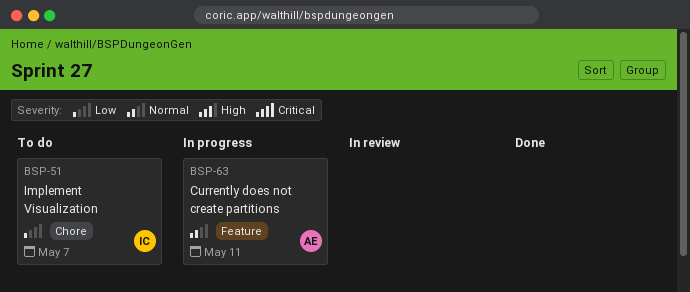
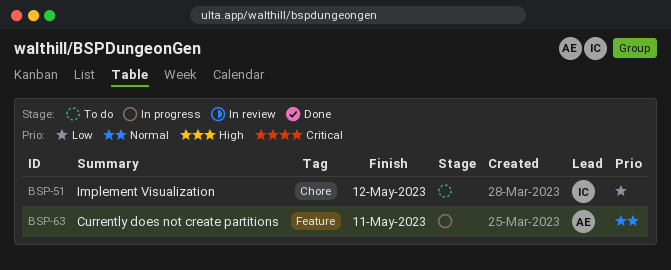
BSP-51, due: May 7 -> May 12

